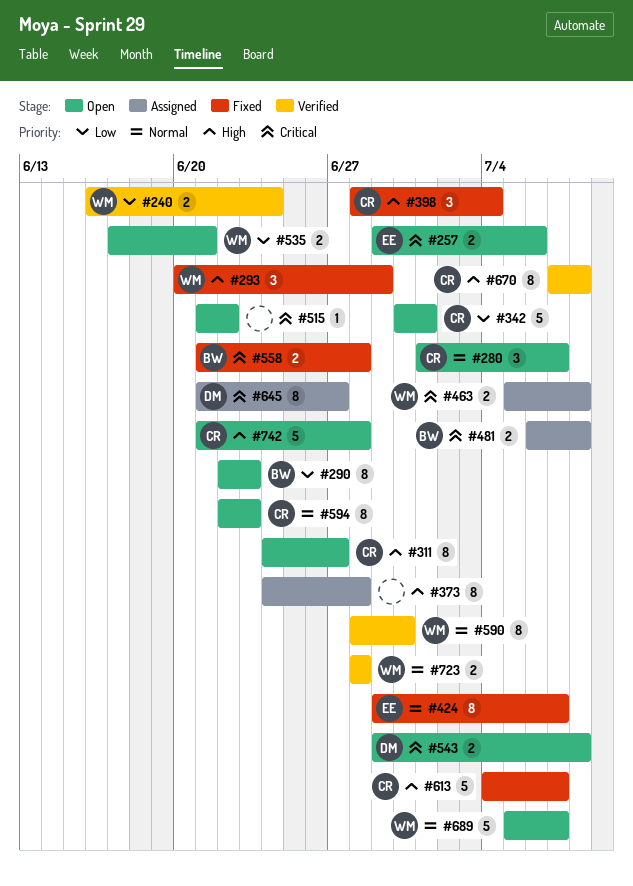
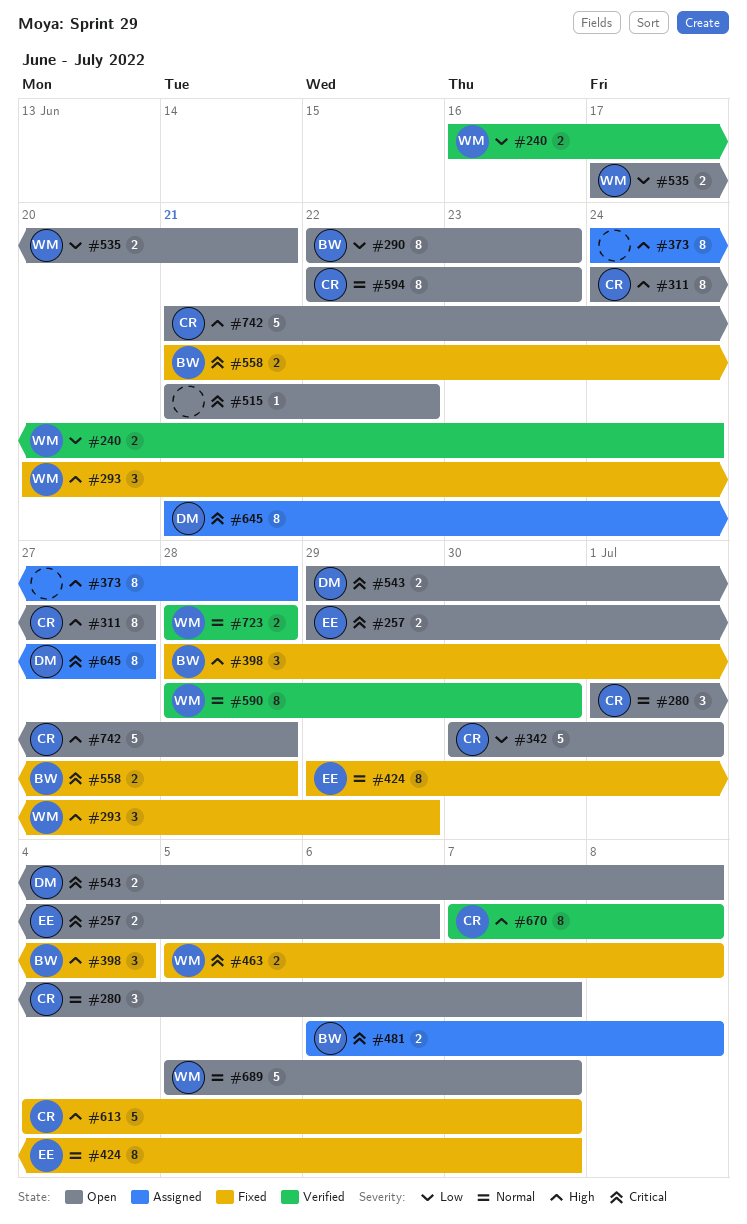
#398, owner: CR -> BW
#463, status: Assigned -> Fixed

